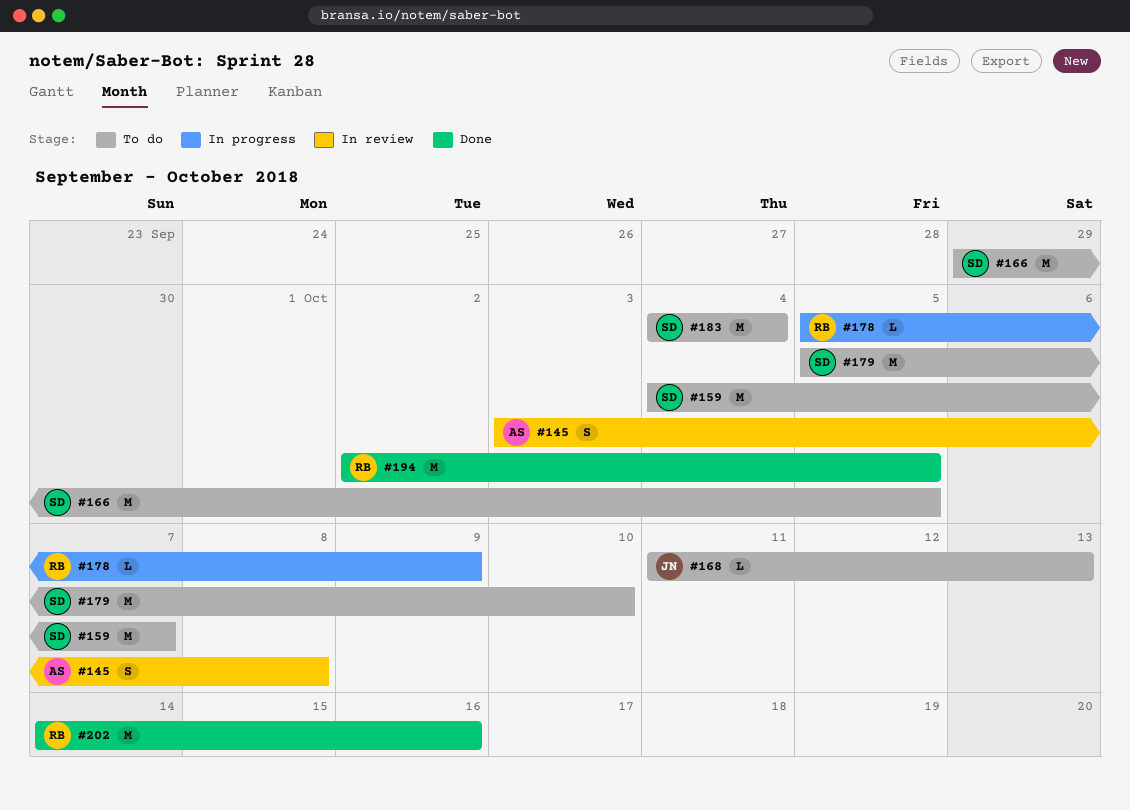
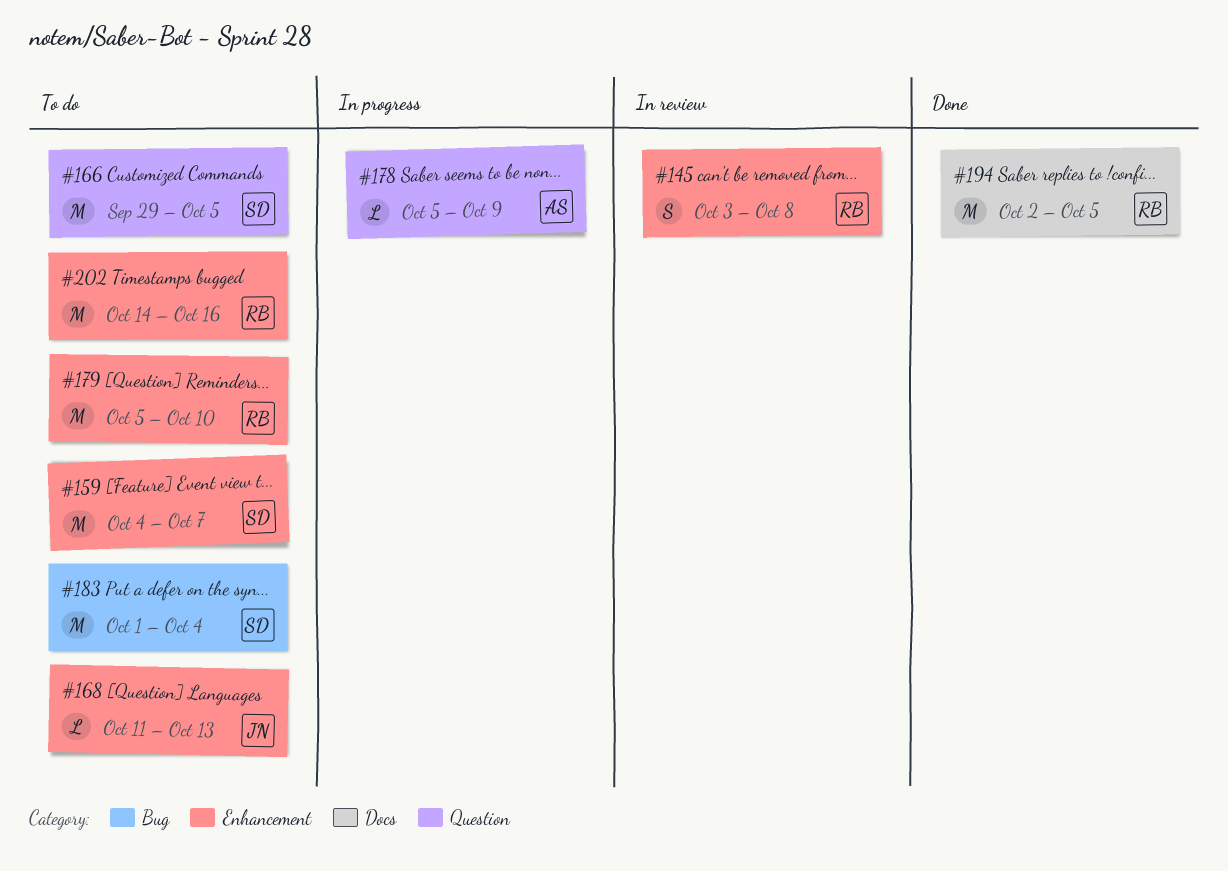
#145, owner: AS -> RB
#178, owner: RB -> AS
#179, owner: SD -> RB
#183, start: Oct 4 -> Oct 1
#202, status: Done -> To do

